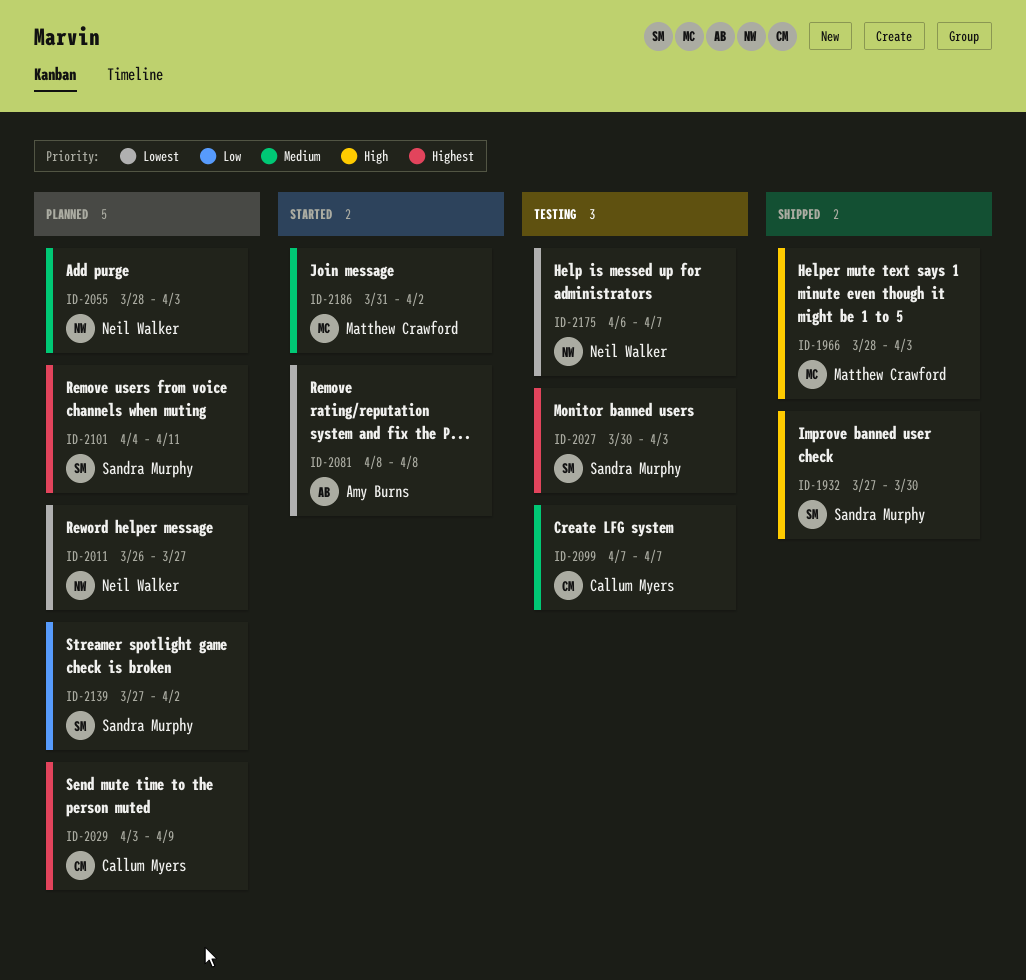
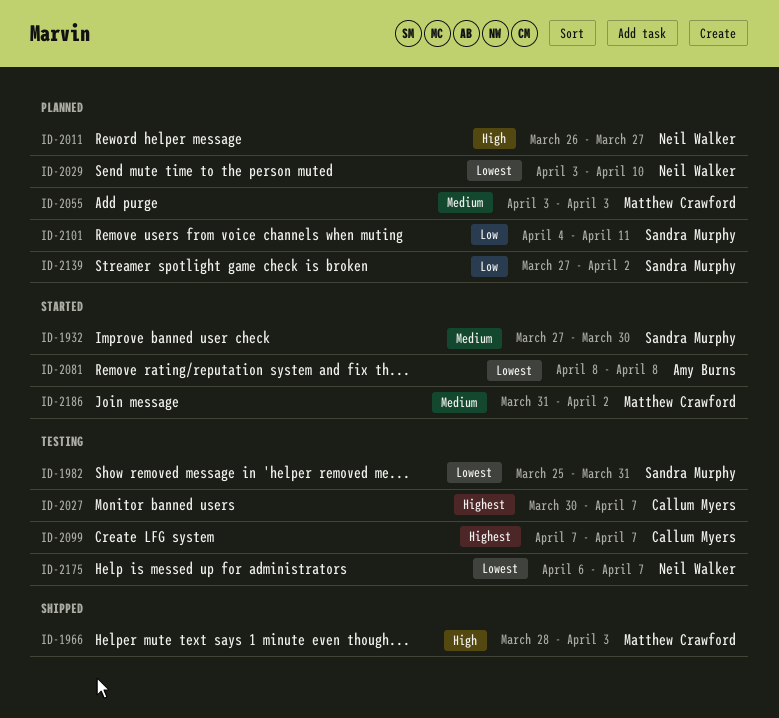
ID-1932, status: Shipped -> Started
ID-1932, priority: High -> Medium
ID-1982: none -> present
ID-2011, priority: Lowest -> High
ID-2027, owner: Sandra Murphy -> Callum Myers
ID-2027, due: Apr 3 -> Apr 7
ID-2029, owner: Callum Myers -> Neil Walker
ID-2029, priority: Highest -> Lowest
ID-2029, due: Apr 9 -> Apr 10
ID-2055, owner: Neil Walker -> Matthew Crawford
ID-2055, start: Mar 28 -> Apr 3
ID-2099, priority: Medium -> Highest
ID-2101, priority: Highest -> Low

